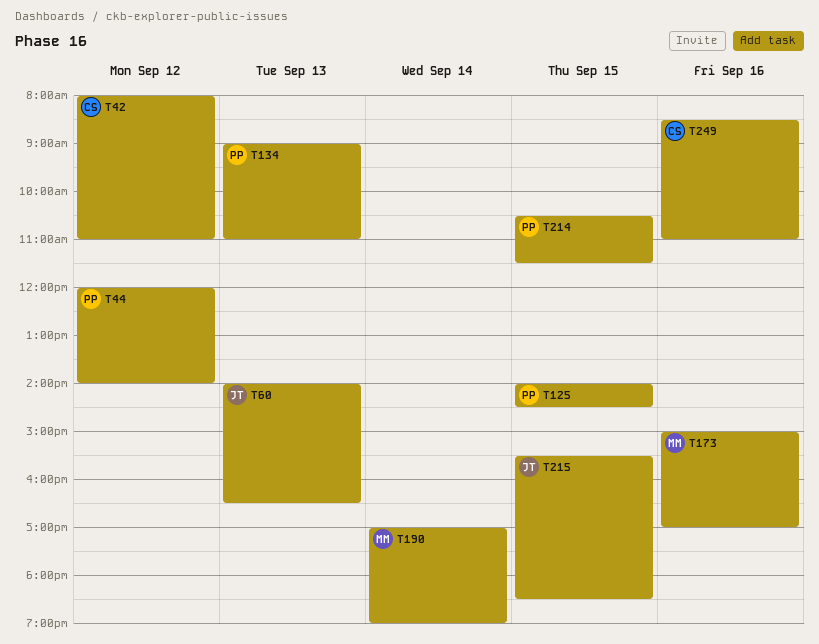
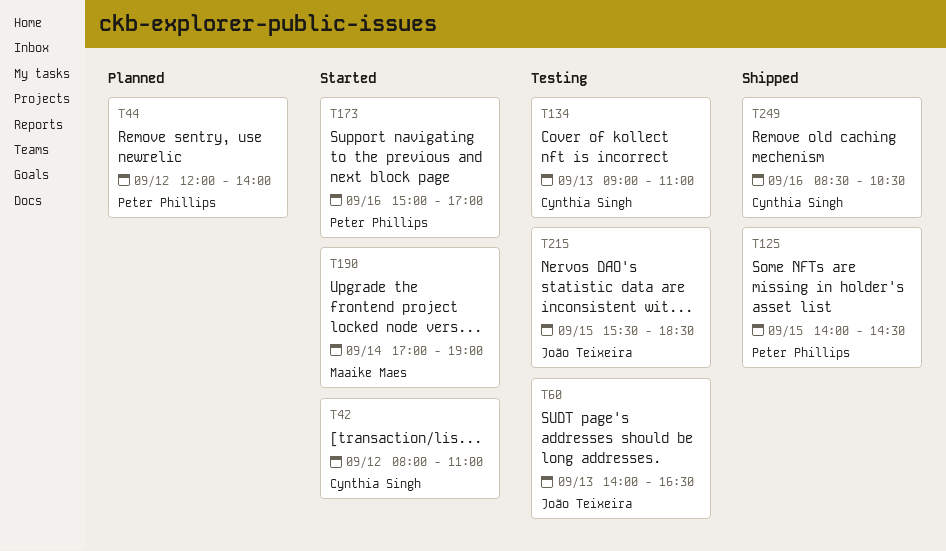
T134, owner: Peter Phillips -> Cynthia Singh
T173, owner: Maaike Maes -> Peter Phillips
T214: present -> none
T249, ends: 11:00 -> 10:30

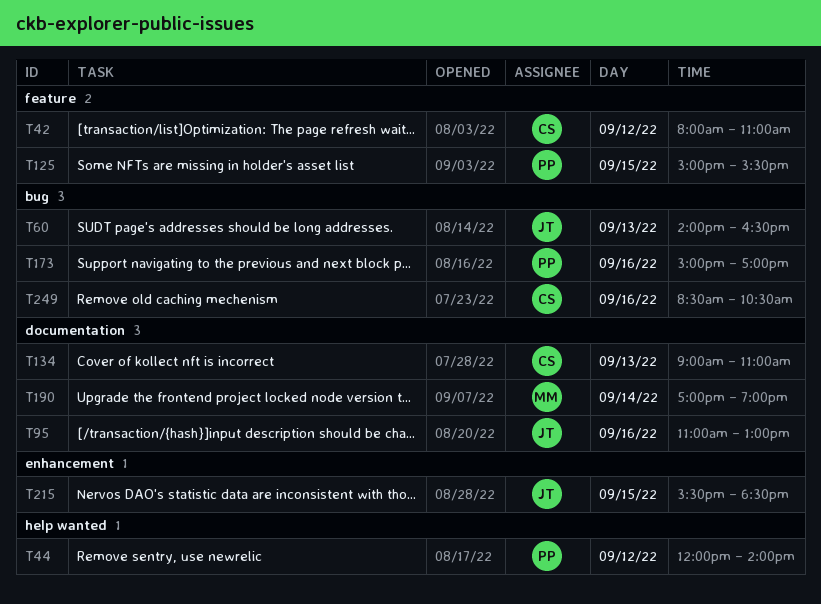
T95: none -> present
T125, begins: 14:00 -> 15:00
T125, ends: 14:30 -> 15:30

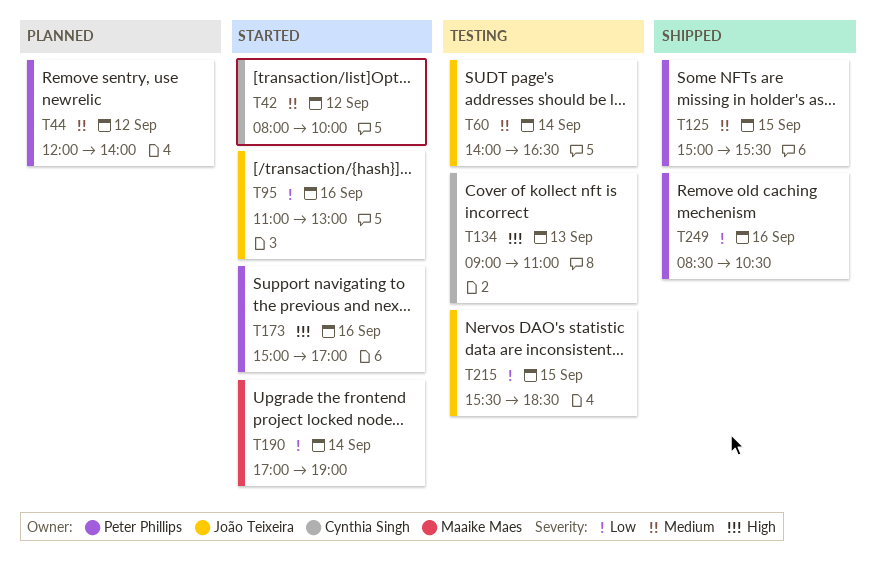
T42, ends: 11:00 -> 10:00
T60, day: Sep 13 -> Sep 14
T249, owner: Cynthia Singh -> Peter Phillips

